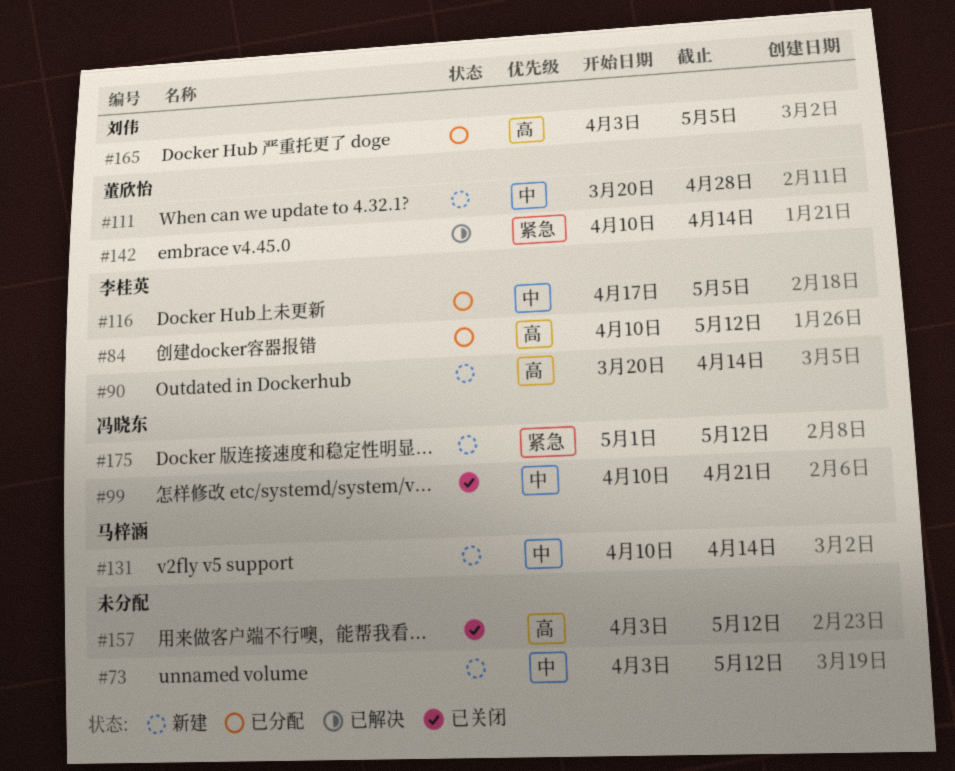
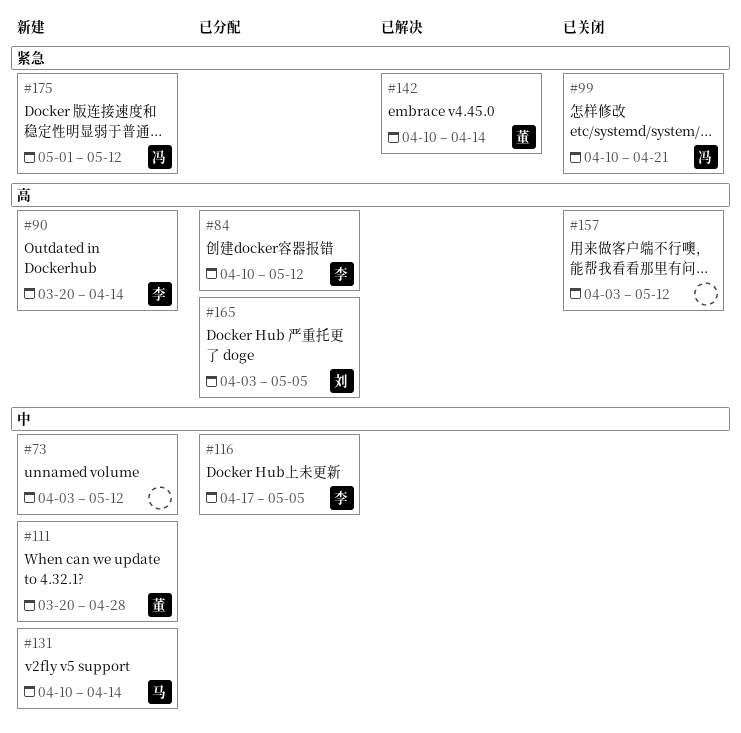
#99, priority: 中 -> 紧急

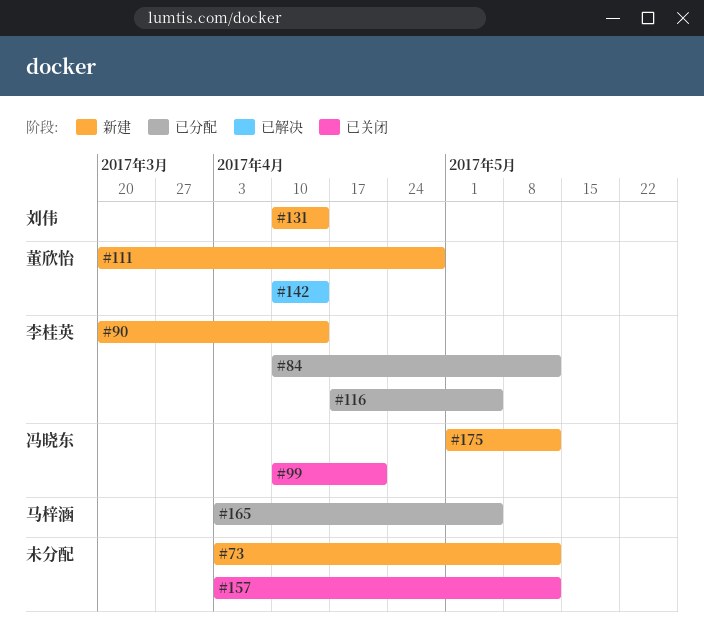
#131, owner: 马梓涵 -> 刘伟
#165, owner: 刘伟 -> 马梓涵

